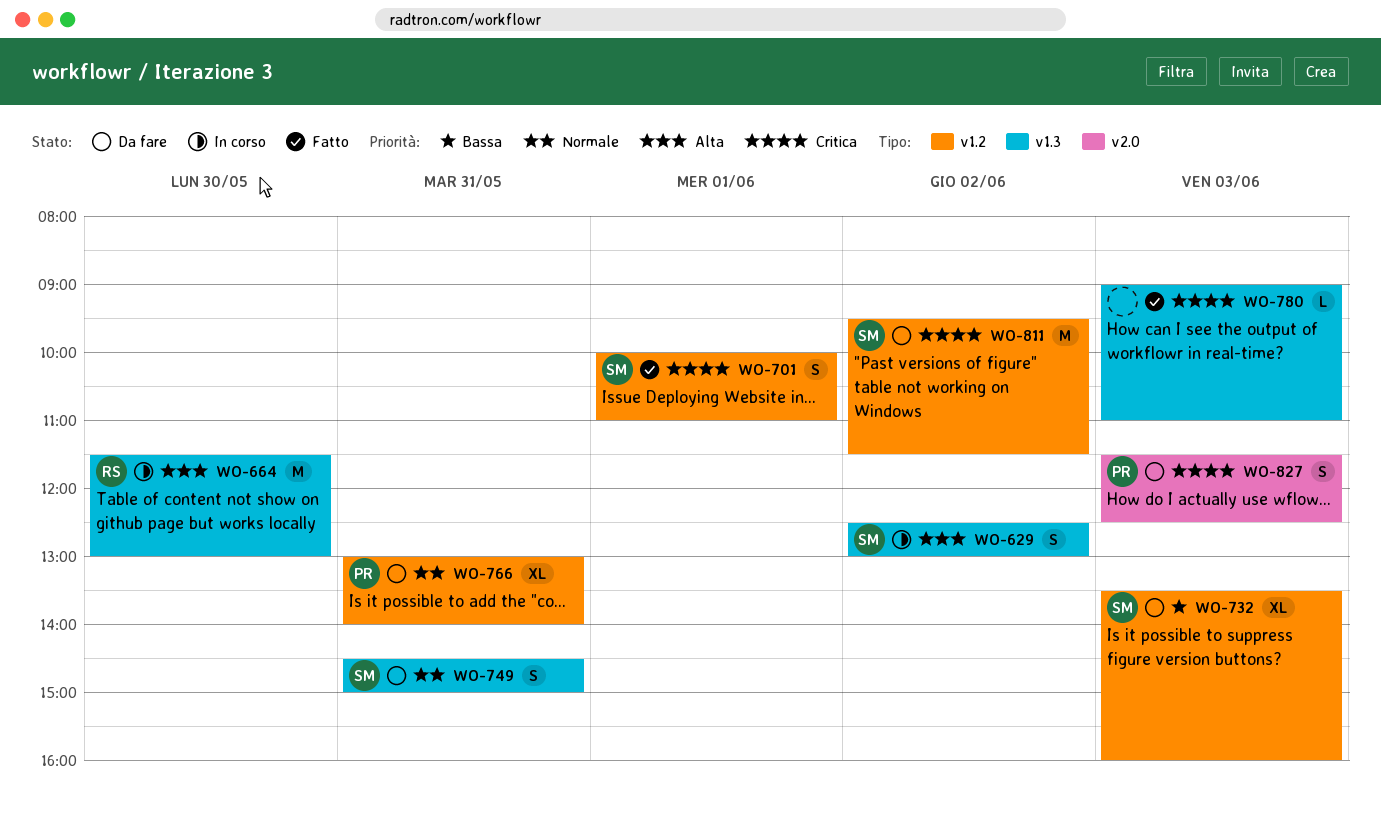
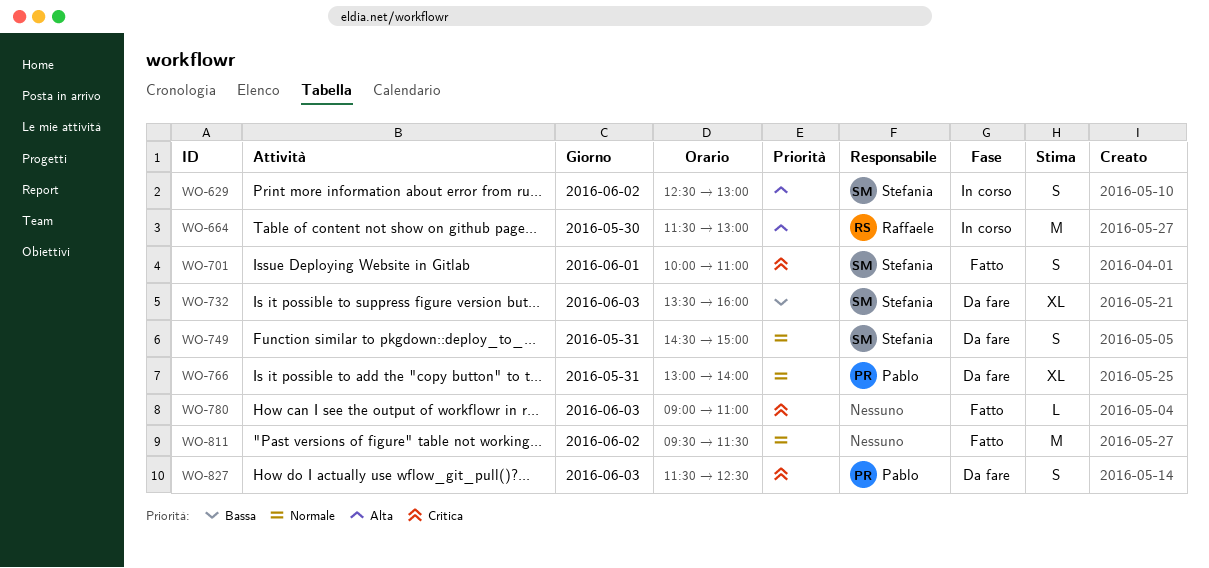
WO-811, status: Da fare -> Fatto
WO-811, owner: Stefania -> none
WO-811, priority: Critica -> Normale

